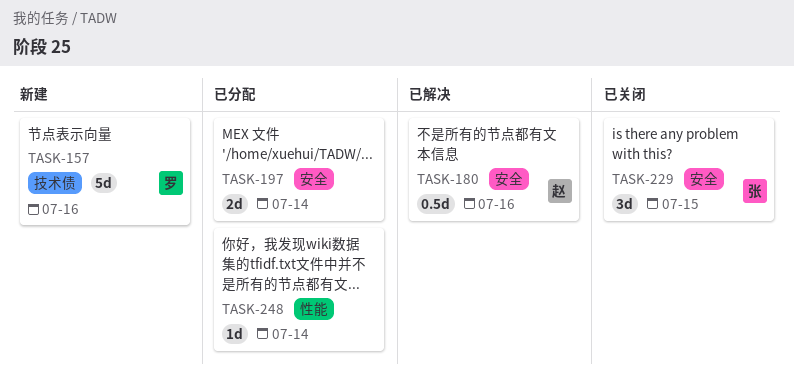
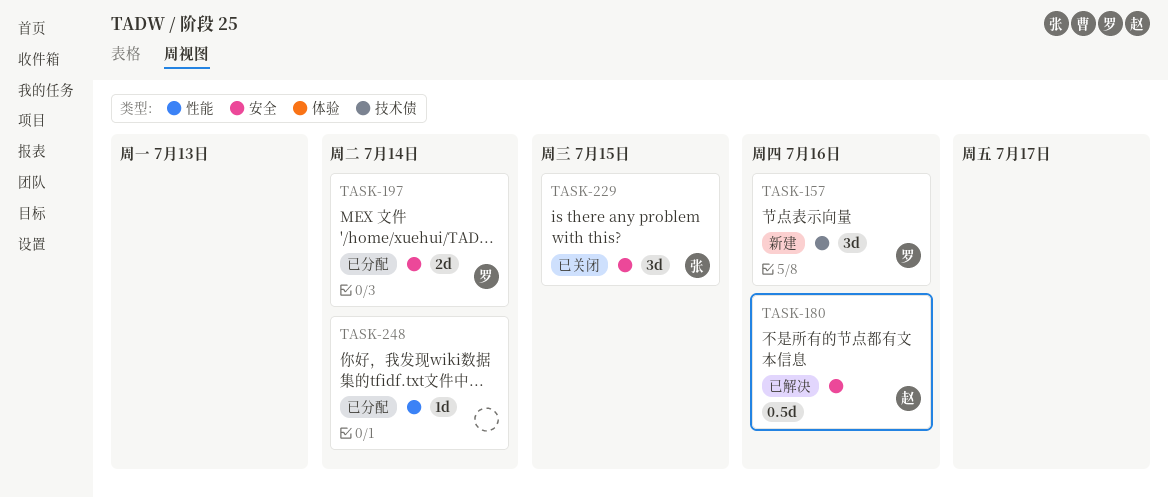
TASK-157, estimate: 5d -> 3d
TASK-197, owner: none -> 罗

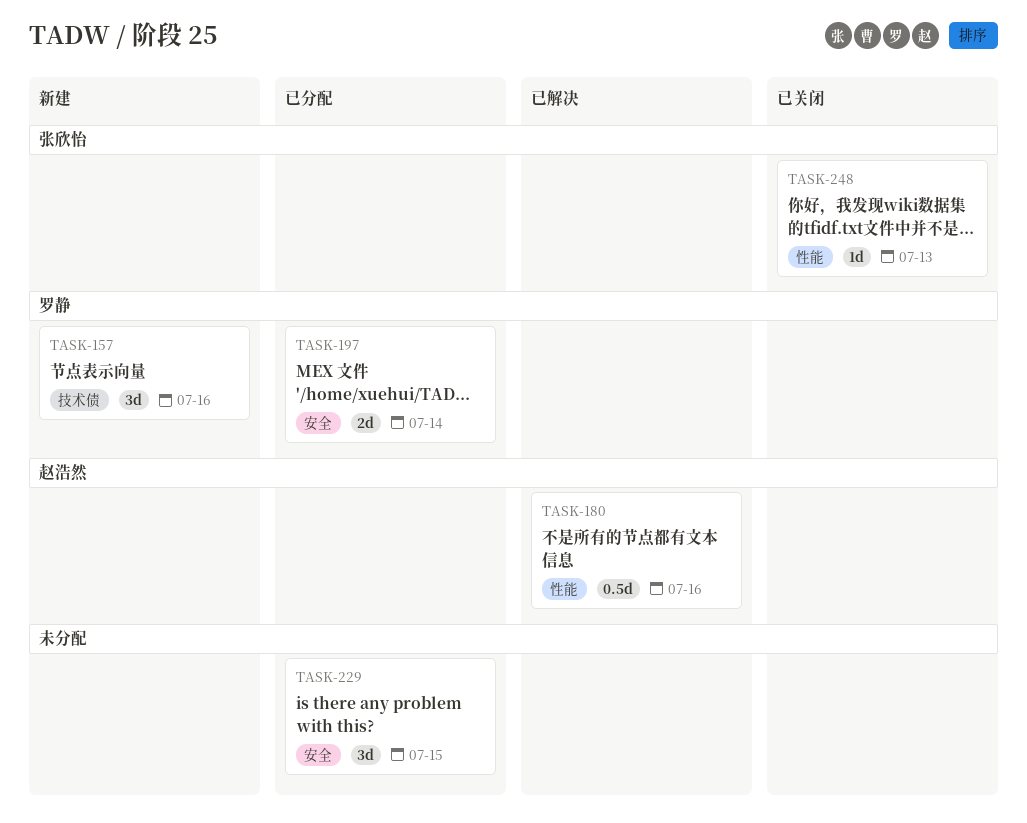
TASK-180, label: 安全 -> 性能
TASK-229, status: 已关闭 -> 已分配
TASK-229, owner: 张欣怡 -> none
TASK-248, status: 已分配 -> 已关闭
TASK-248, owner: none -> 张欣怡
TASK-248, due: Jul 14 -> Jul 13

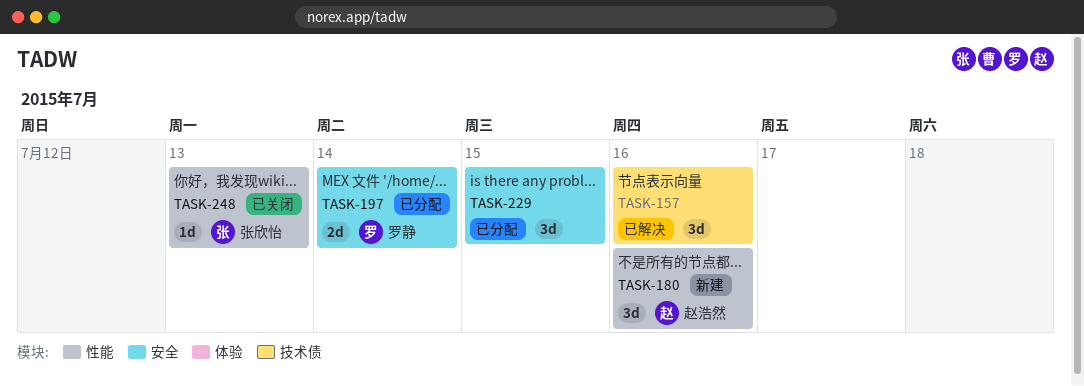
TASK-157, status: 新建 -> 已解决
TASK-157, owner: 罗静 -> none
TASK-180, status: 已解决 -> 新建
TASK-180, estimate: 0.5d -> 3d

